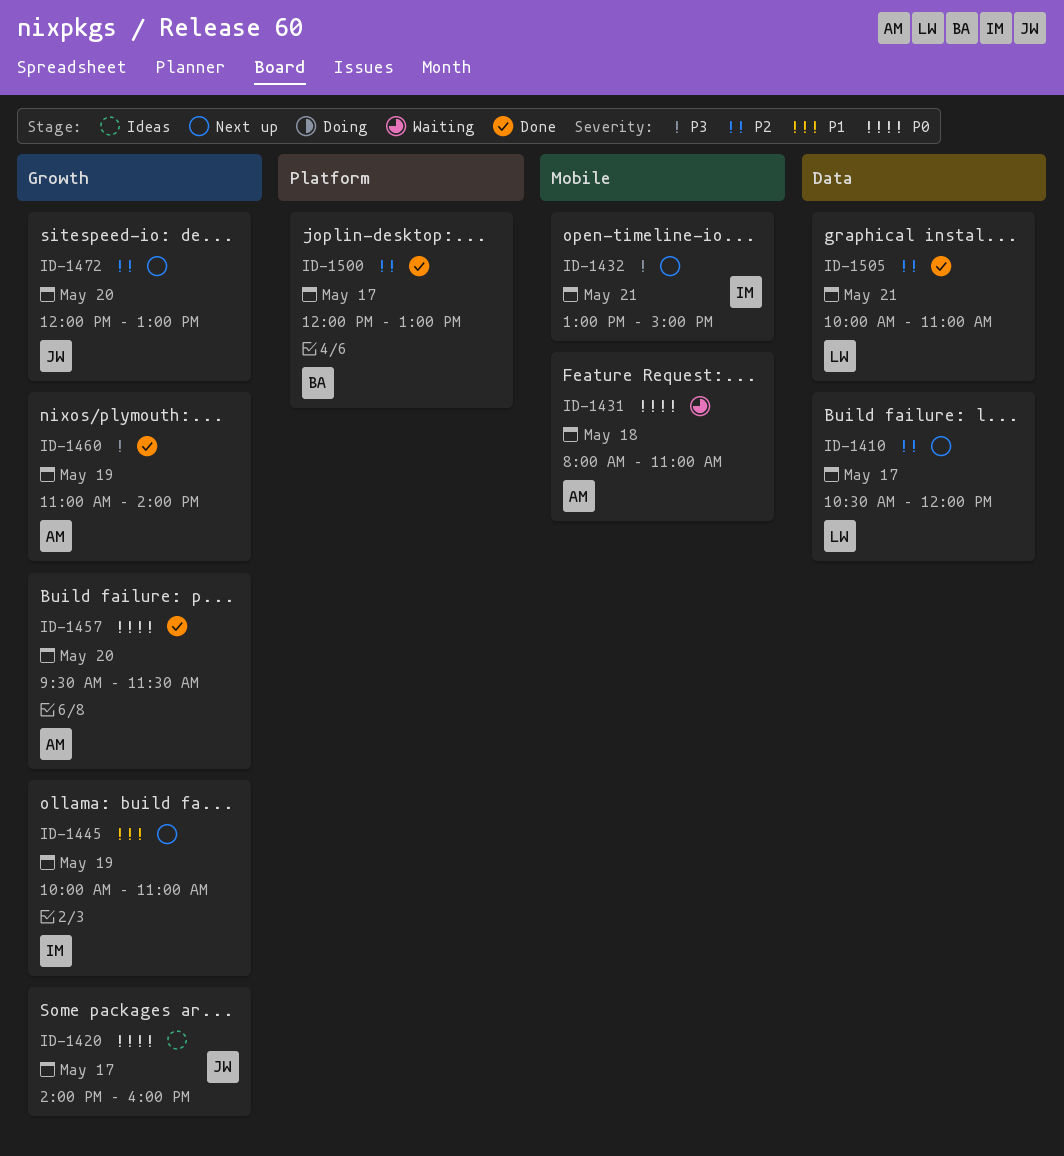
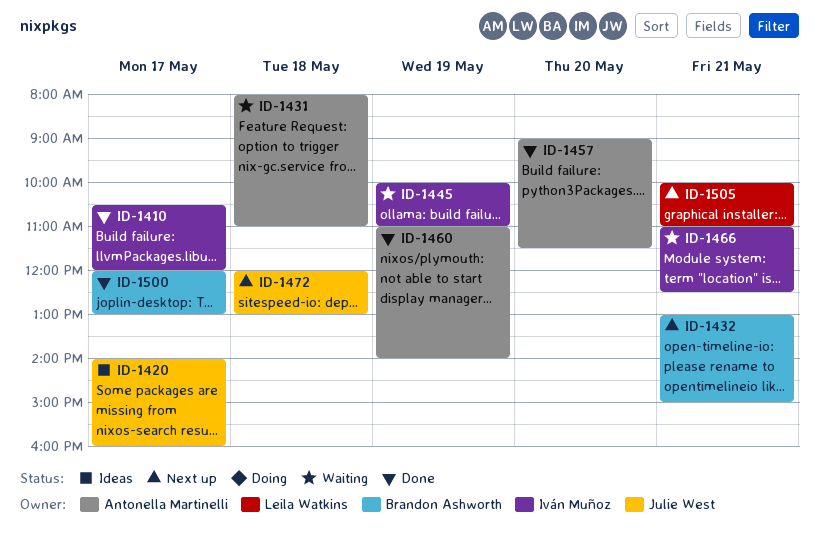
ID-1410, status: Next up -> Done
ID-1410, owner: Leila Watkins -> Iván Muñoz
ID-1432, owner: Iván Muñoz -> Brandon Ashworth
ID-1445, status: Next up -> Waiting
ID-1457, begins: 09:30 -> 09:00
ID-1466: none -> present
ID-1472, day: May 20 -> May 18
ID-1505, status: Done -> Next up

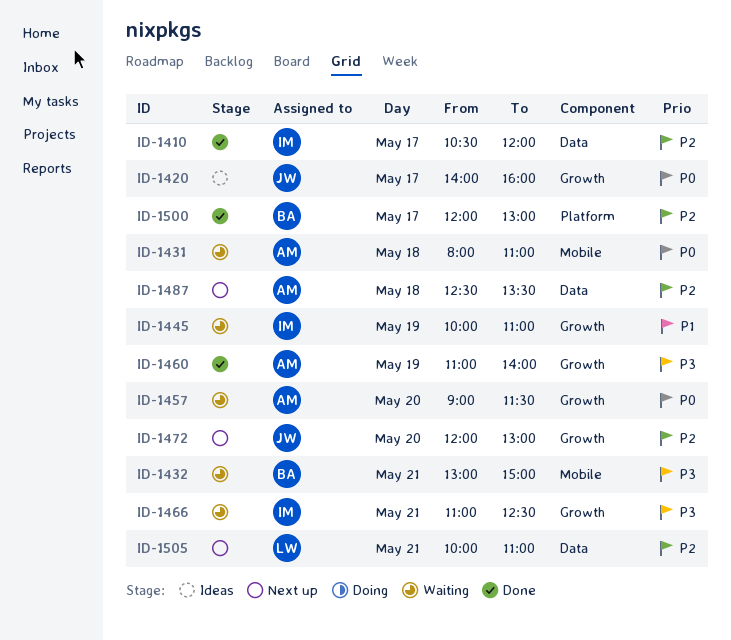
ID-1432, status: Next up -> Waiting
ID-1457, status: Done -> Waiting
ID-1472, day: May 18 -> May 20
ID-1487: none -> present

